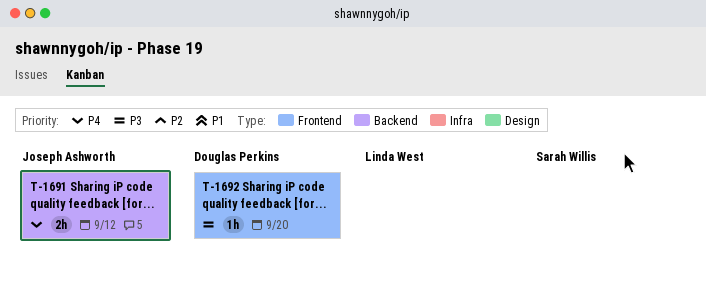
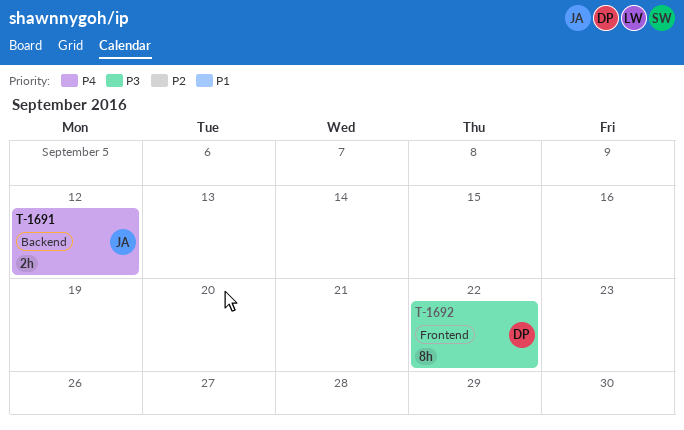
T-1692, estimate: 1h -> 8h
T-1692, due: Sep 20 -> Sep 22

